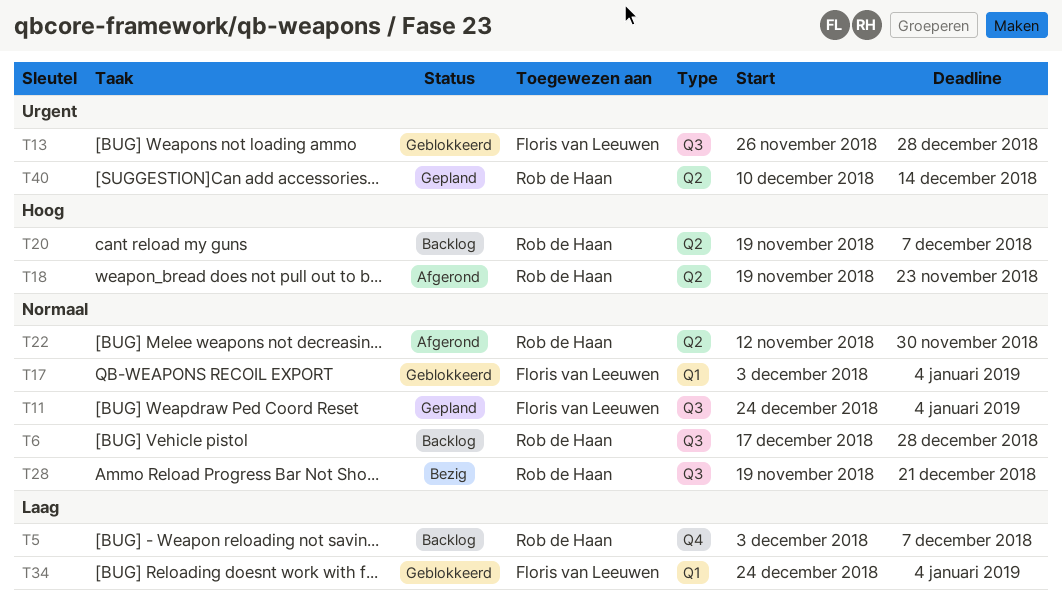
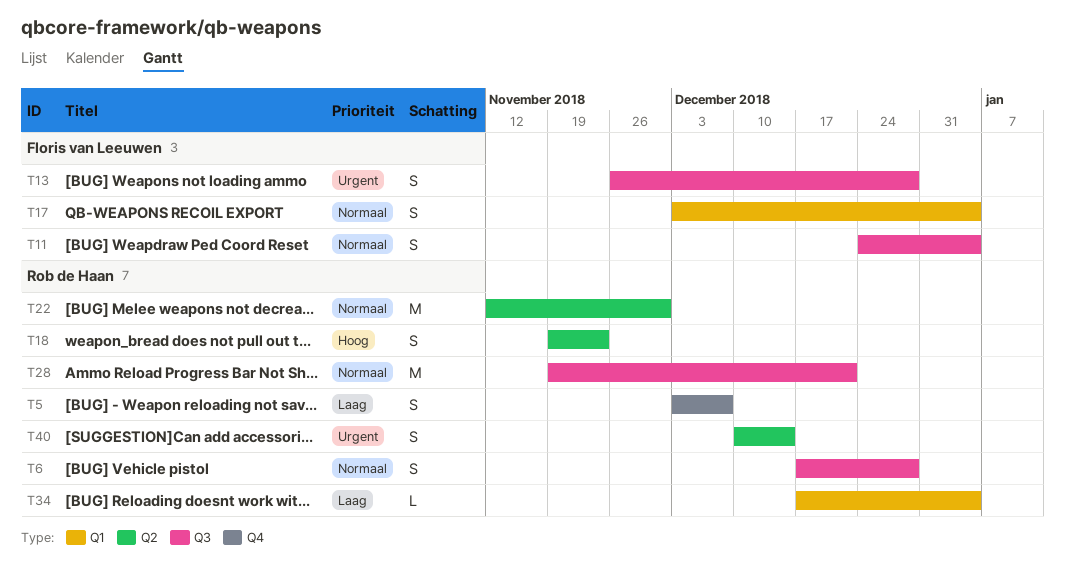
T20: present -> none
T34, owner: Floris van Leeuwen -> Rob de Haan
T34, start: Dec 24 -> Dec 17

